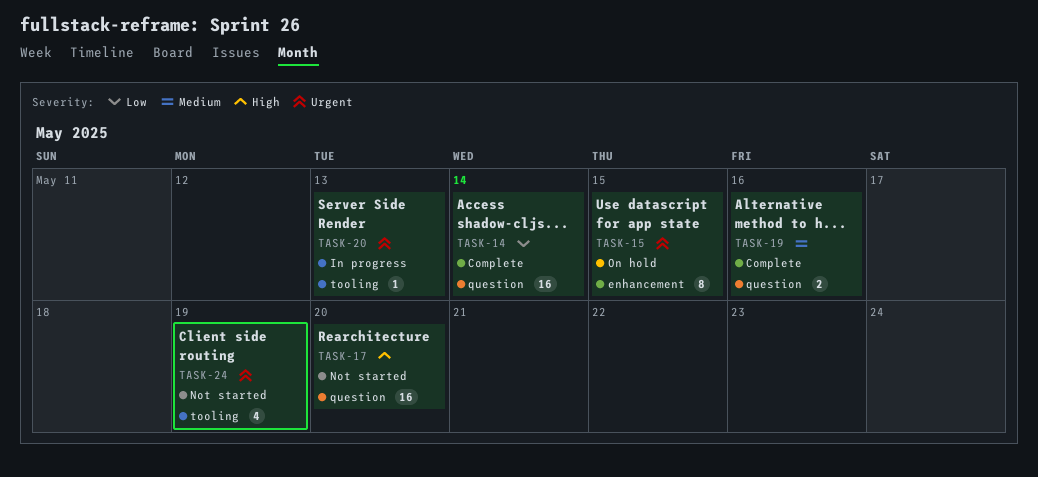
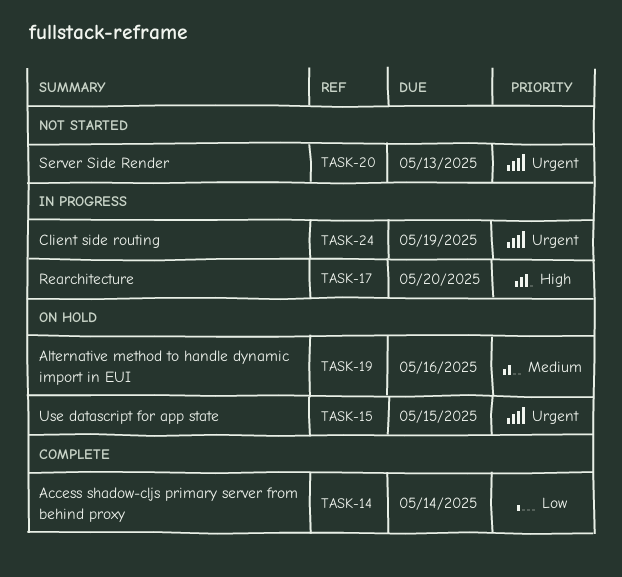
TASK-17, status: Not started -> In progress
TASK-19, status: Complete -> On hold
TASK-20, status: In progress -> Not started
TASK-24, status: Not started -> In progress

